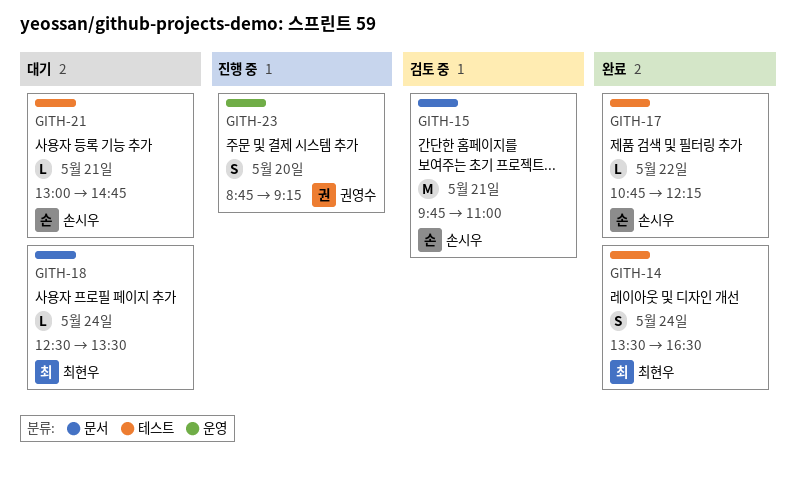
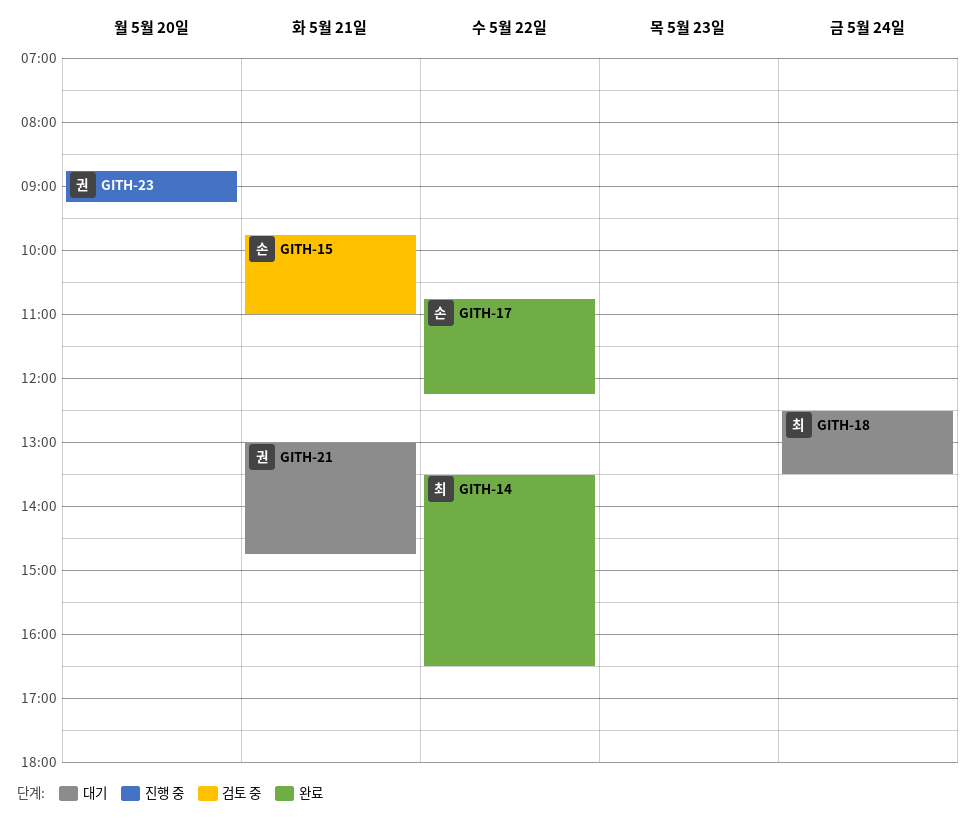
GITH-14, day: May 24 -> May 22
GITH-21, owner: 손시우 -> 권영수

